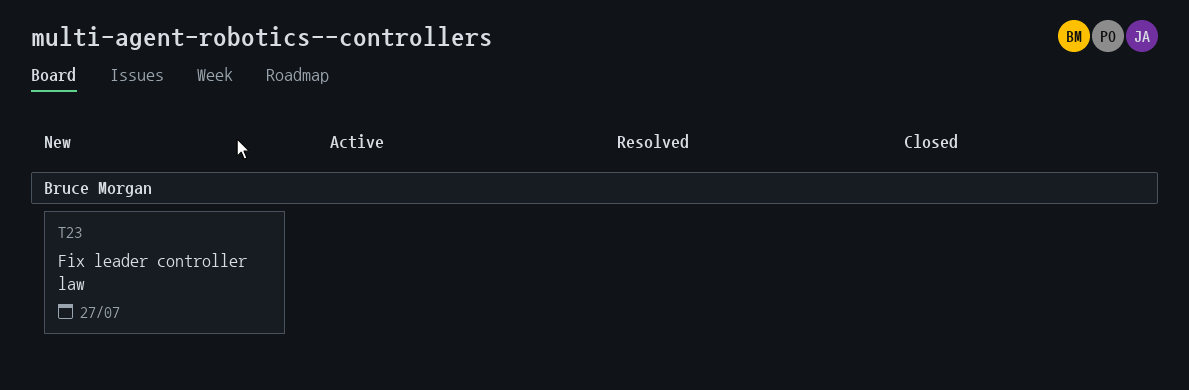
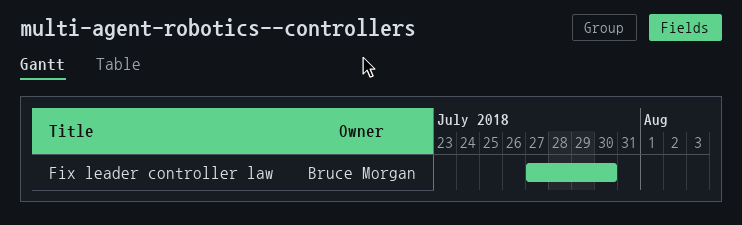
Fix leader controller law, due: Jul 27 -> Jul 30

